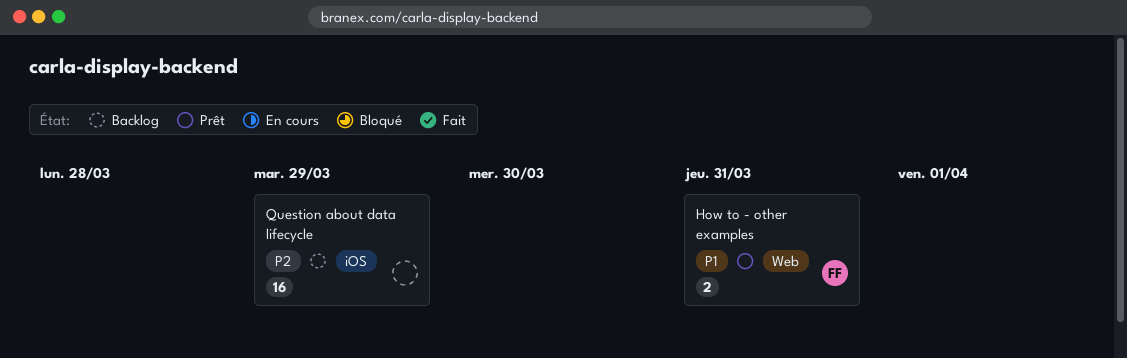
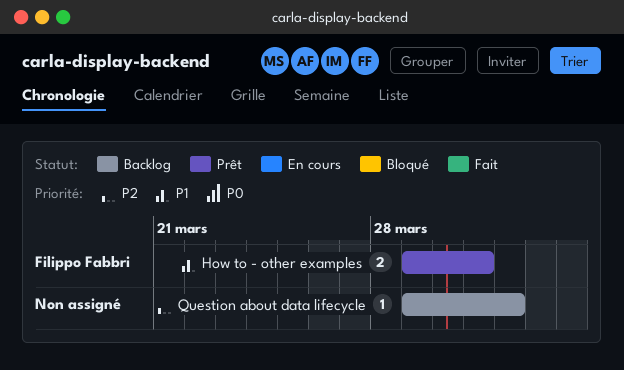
Question about data lifecycle, estimate: 16 -> 1
Question about data lifecycle, due: Mar 29 -> Apr 1

